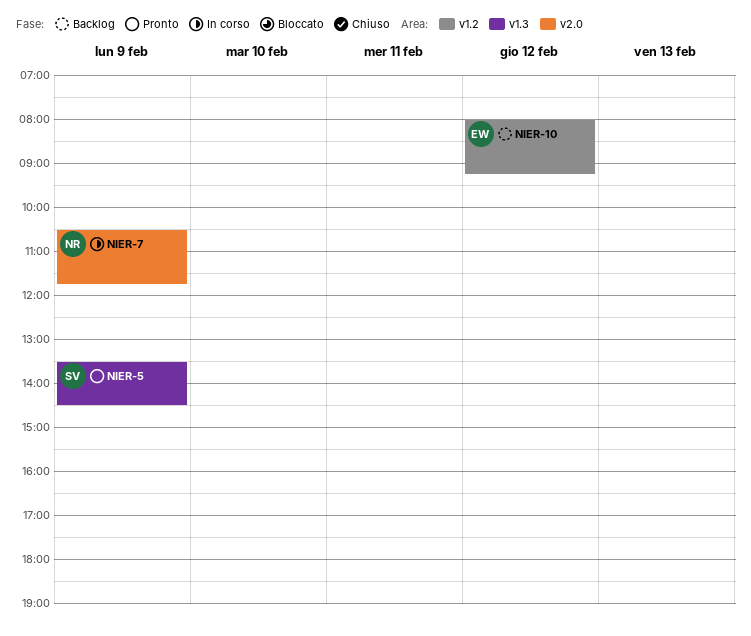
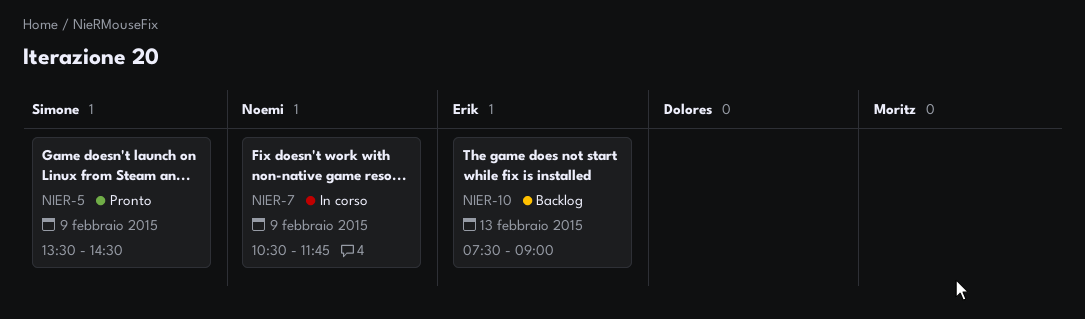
NIER-10, day: Feb 12 -> Feb 13
NIER-10, begins: 08:00 -> 07:30
NIER-10, ends: 09:15 -> 09:00

